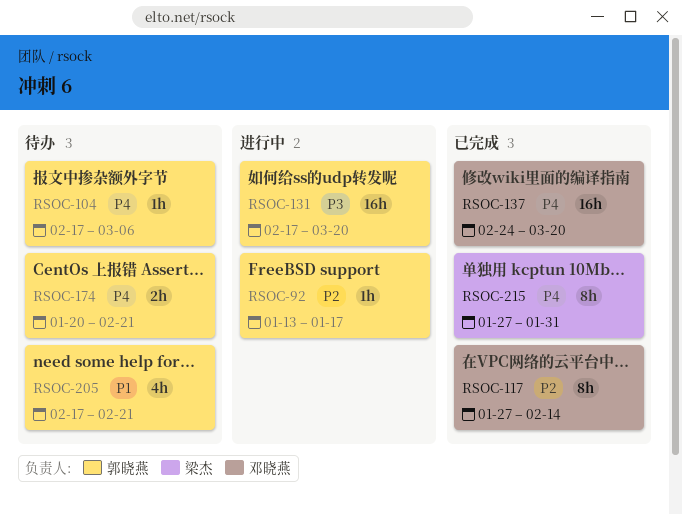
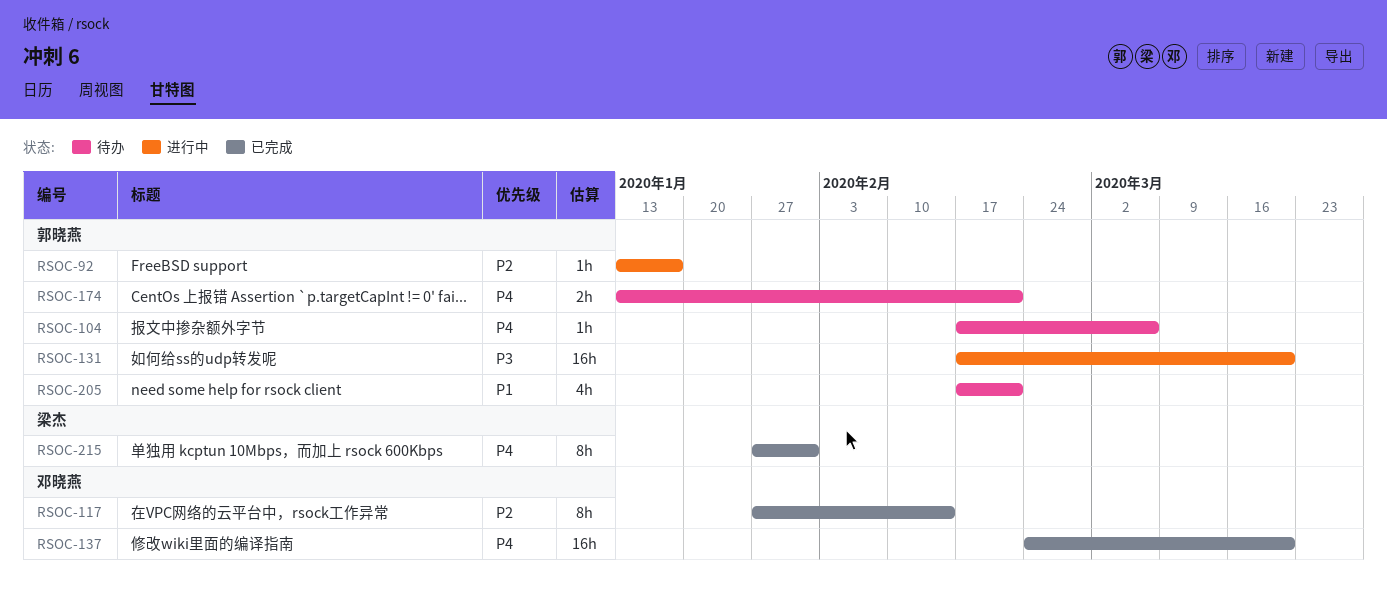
RSOC-174, start: Jan 20 -> Jan 13

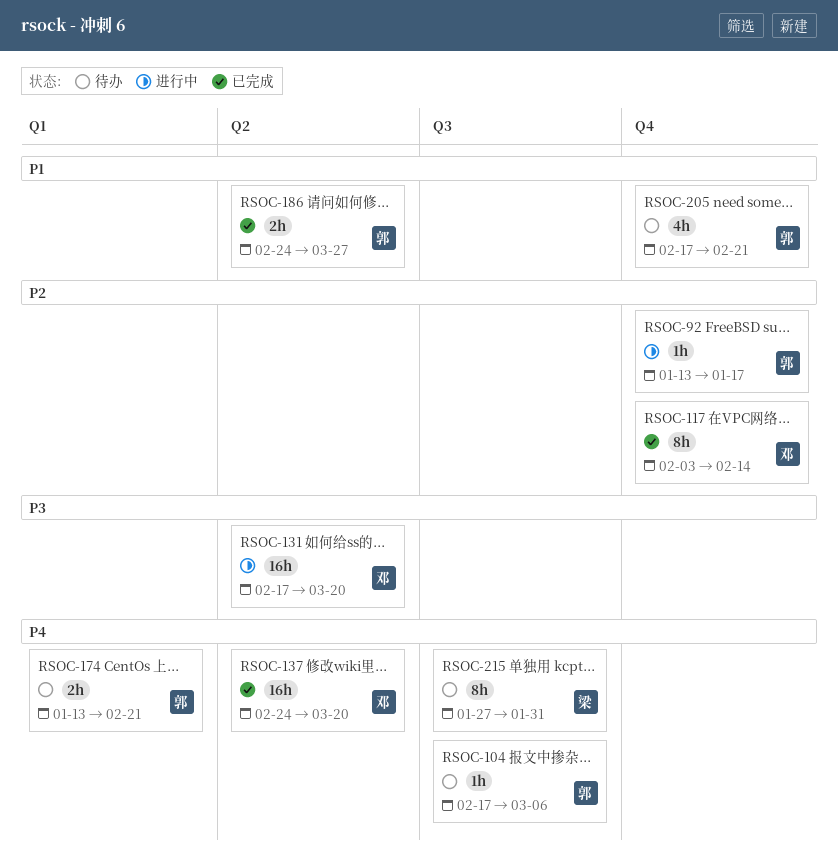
RSOC-117, start: Jan 27 -> Feb 3
RSOC-131, owner: 郭晓燕 -> 邓晓燕
RSOC-186: none -> present
RSOC-215, status: 已完成 -> 待办

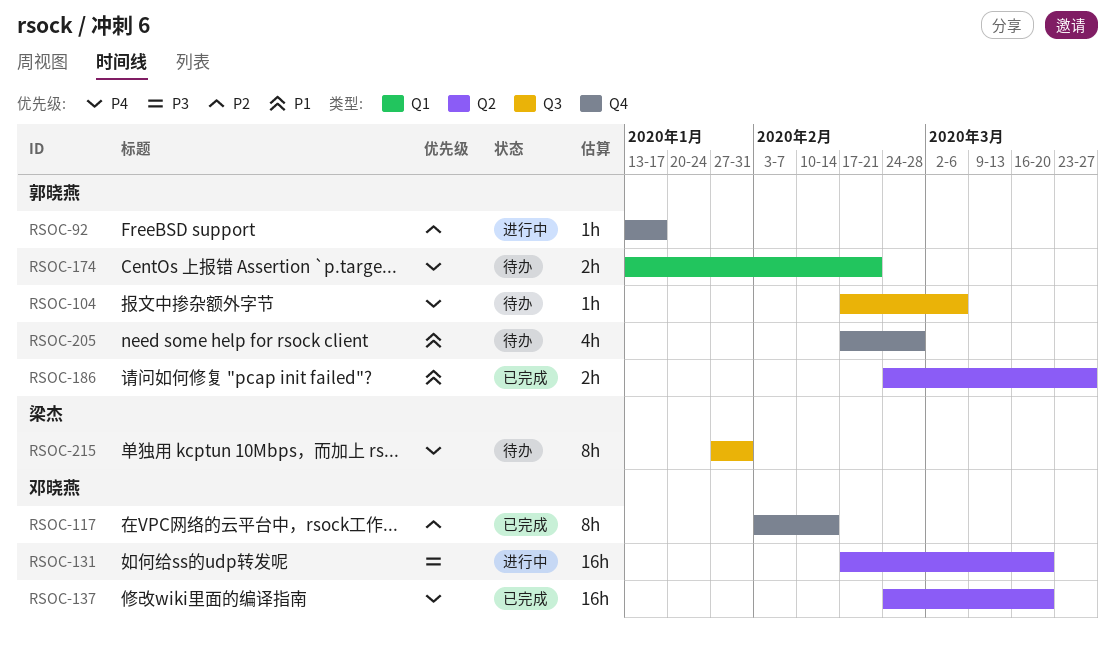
RSOC-205, due: Feb 21 -> Feb 28

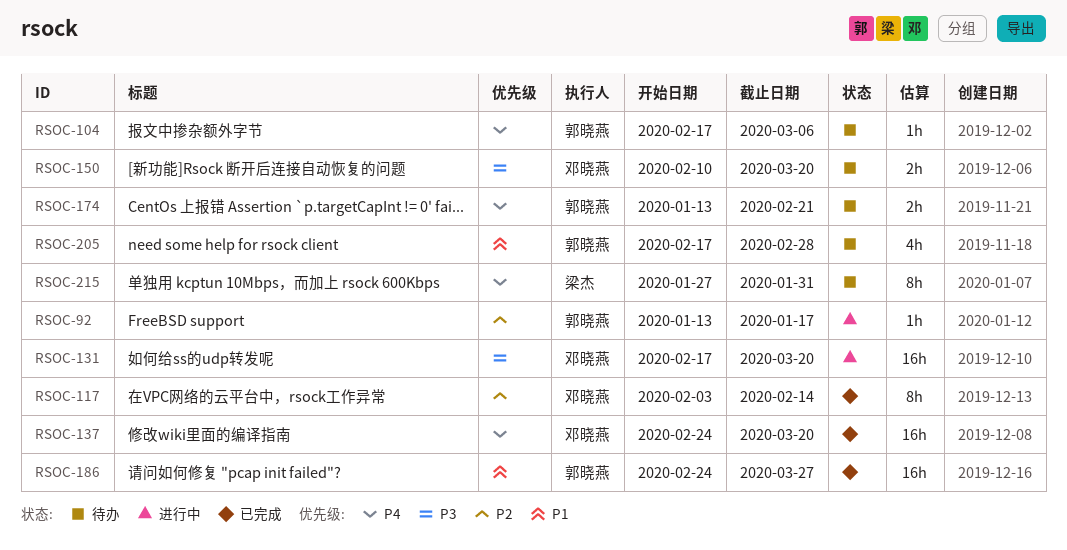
RSOC-150: none -> present
RSOC-186, estimate: 2h -> 16h

